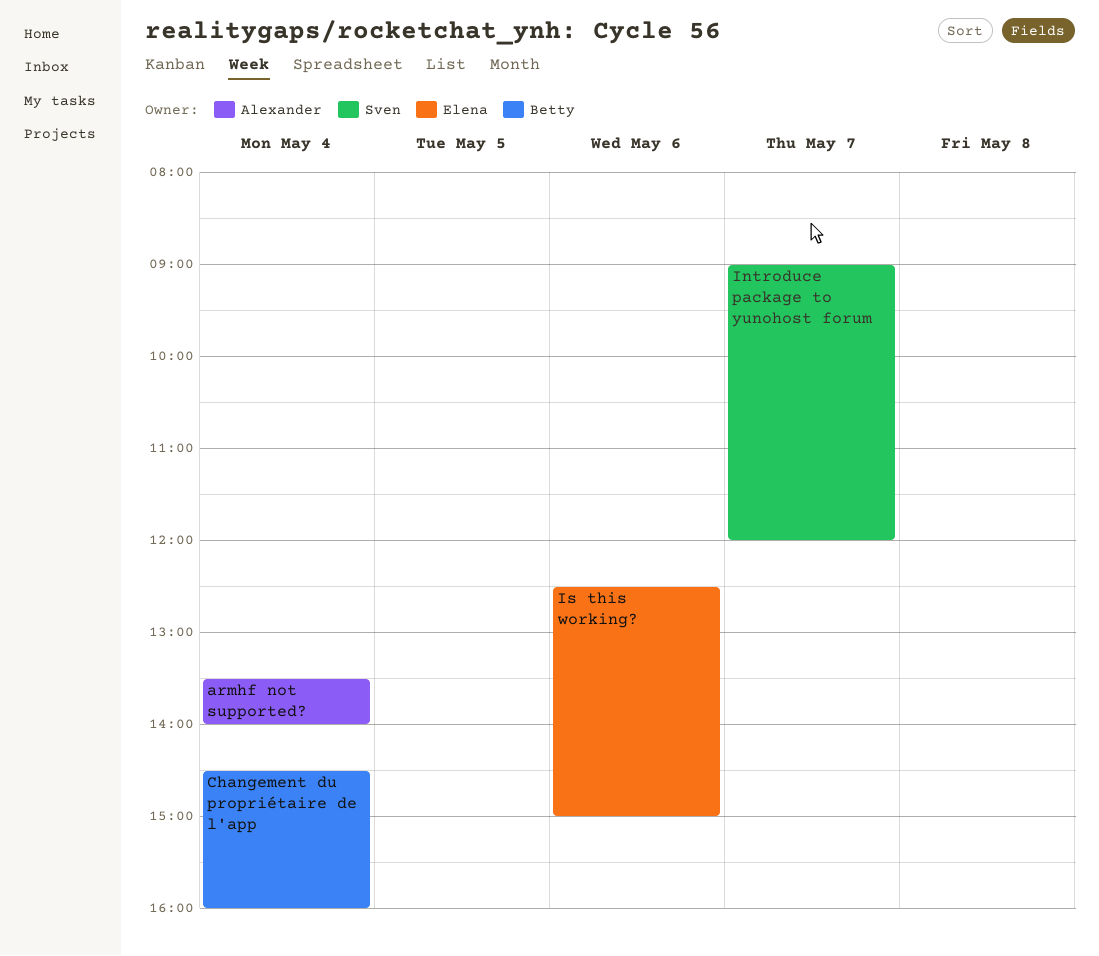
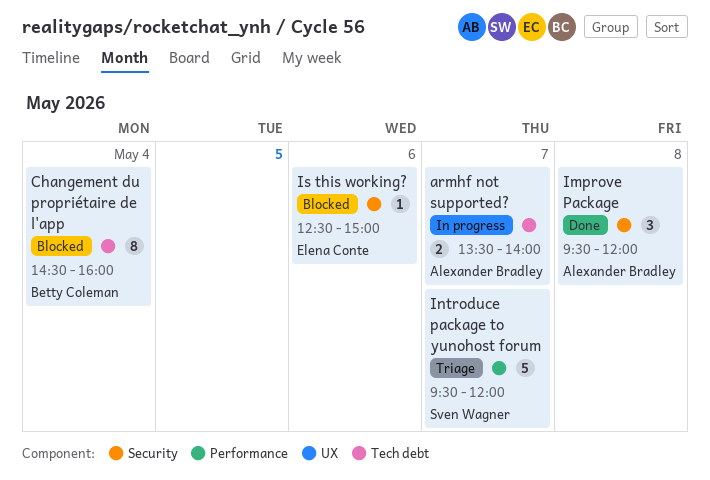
armhf not supported?, day: May 4 -> May 7
Improve Package: none -> present
Introduce package to yunohost forum, begins: 09:00 -> 09:30

